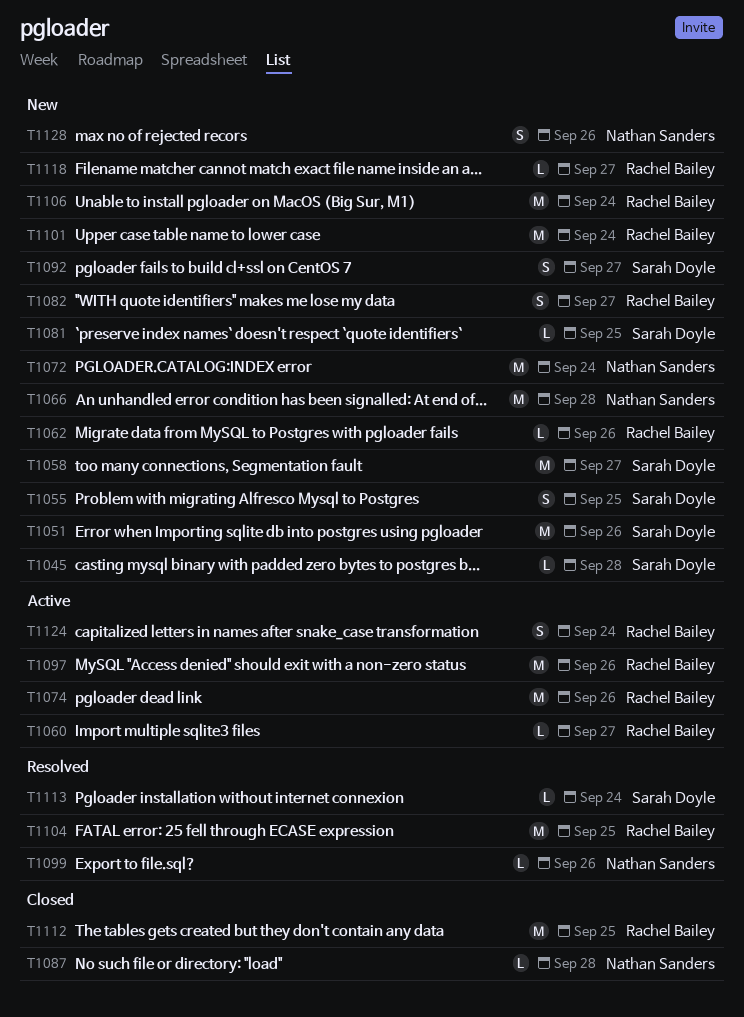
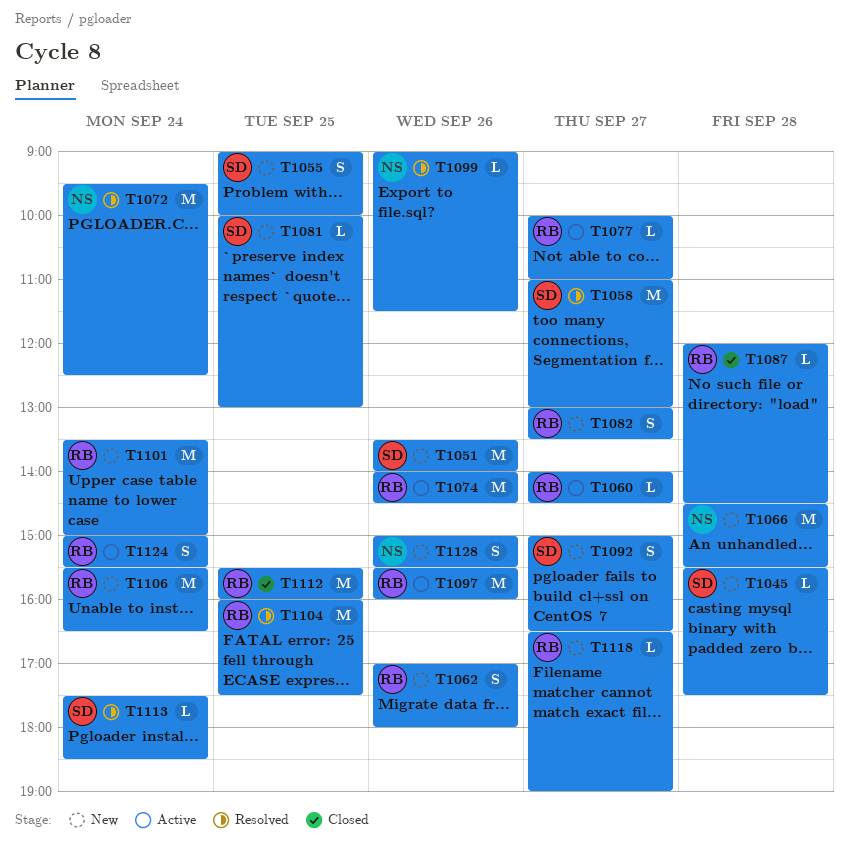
T1058, status: New -> Resolved
T1062, estimate: L -> S
T1072, status: New -> Resolved
T1077: none -> present
T1087, owner: Nathan Sanders -> Rachel Bailey

